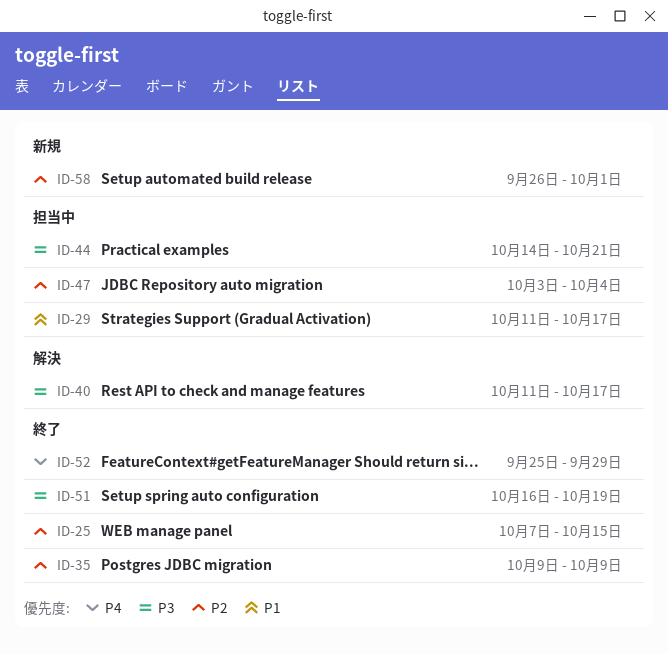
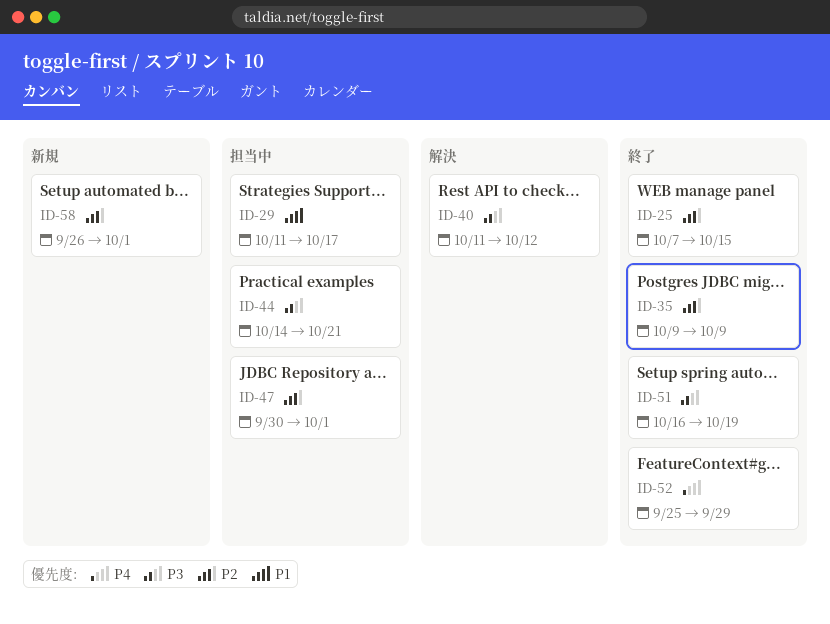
ID-40, due: Oct 17 -> Oct 12
ID-47, start: Oct 3 -> Sep 30
ID-47, due: Oct 4 -> Oct 1

